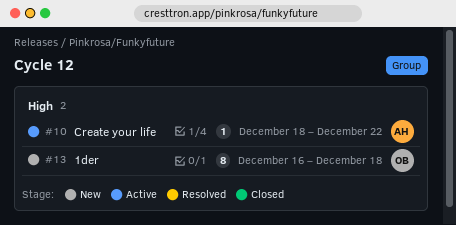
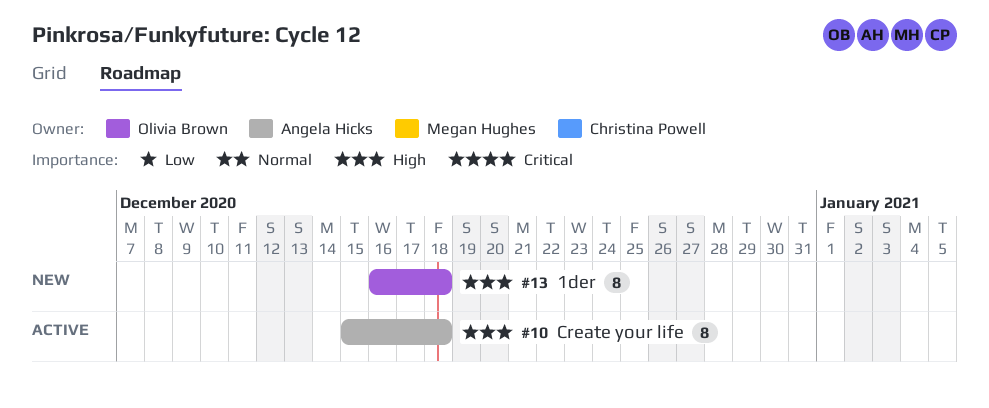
#10, estimate: 1 -> 8
#10, start: Dec 18 -> Dec 15
#10, due: Dec 22 -> Dec 18

